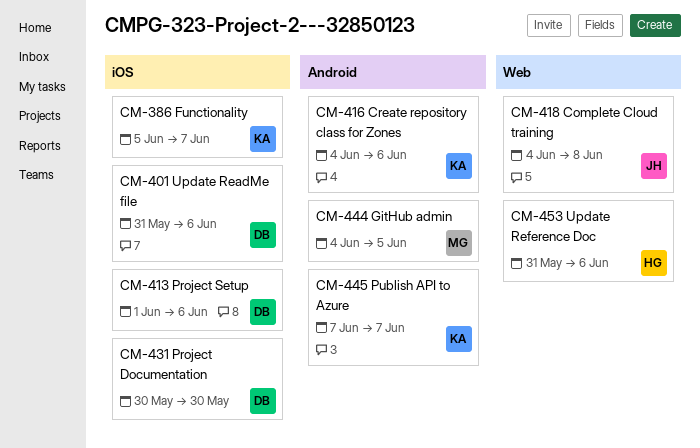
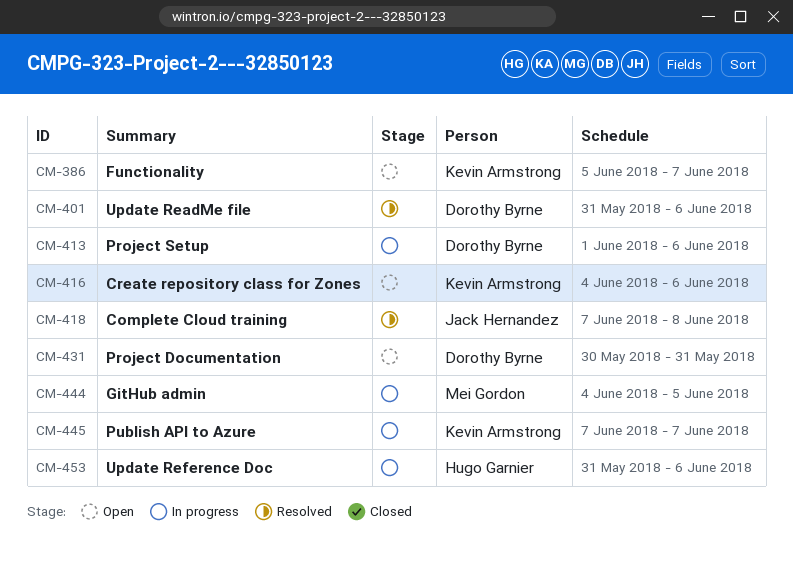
CM-418, start: Jun 4 -> Jun 7
CM-431, due: May 30 -> May 31

